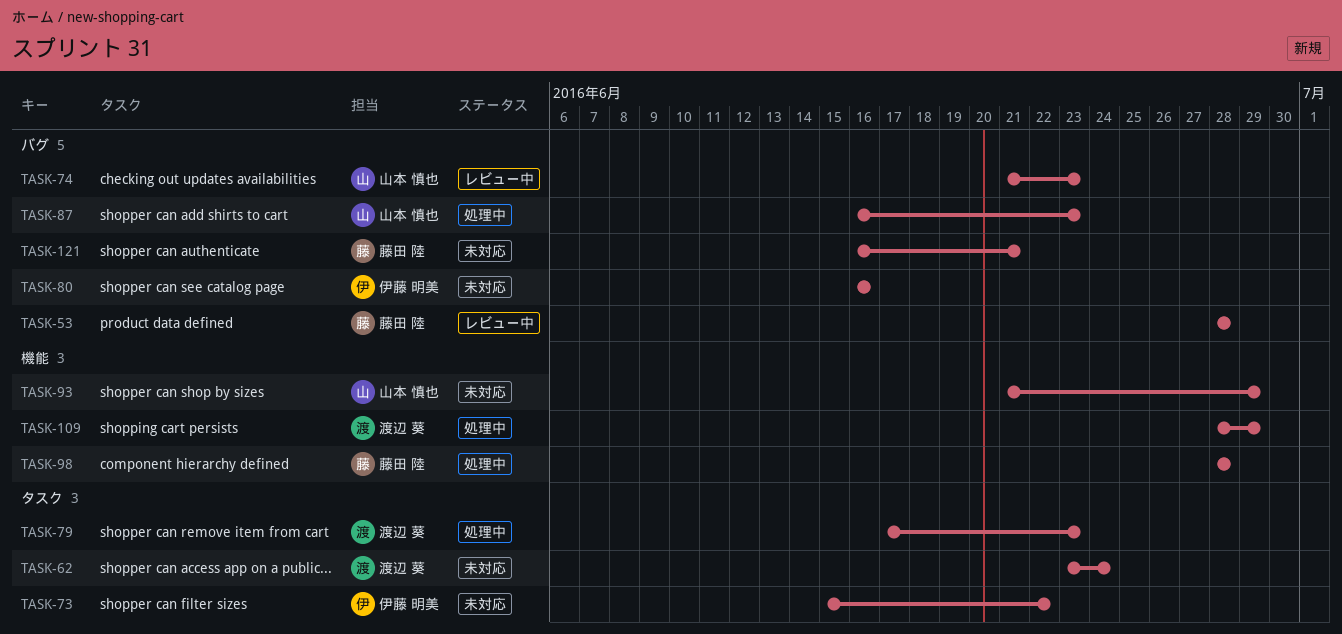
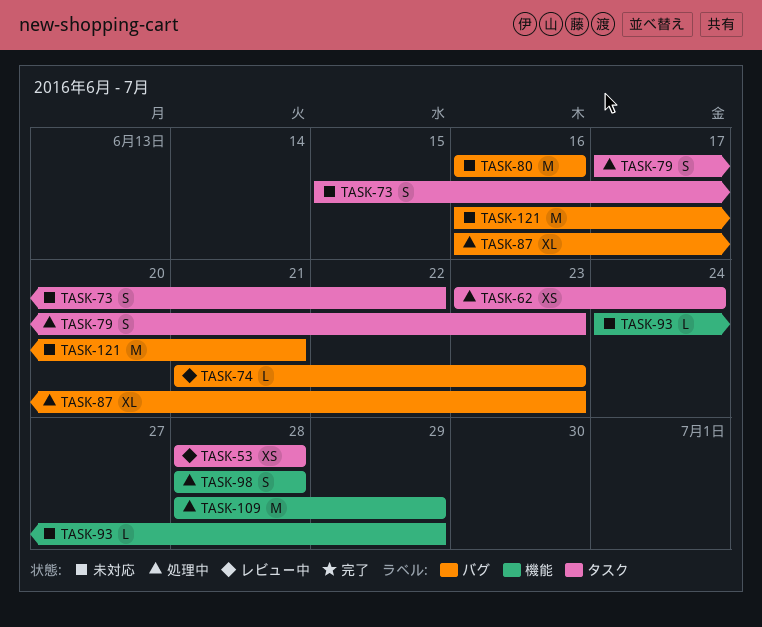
TASK-53, label: バグ -> タスク
TASK-62, status: 未対応 -> 処理中
TASK-93, start: Jun 21 -> Jun 24

